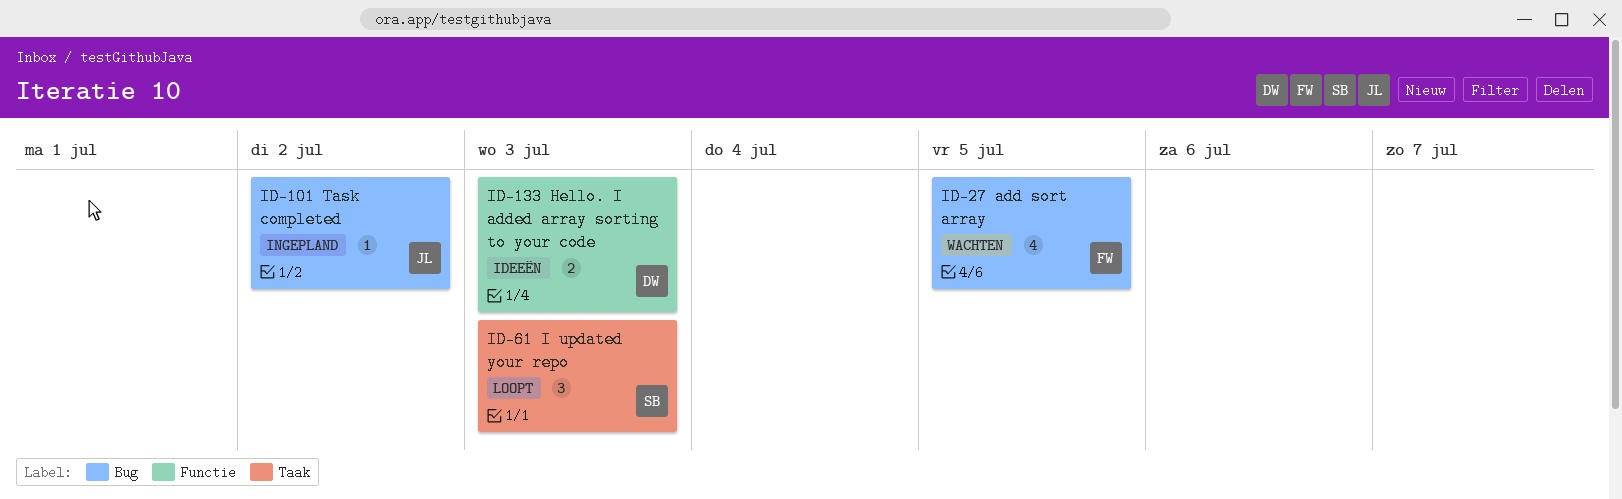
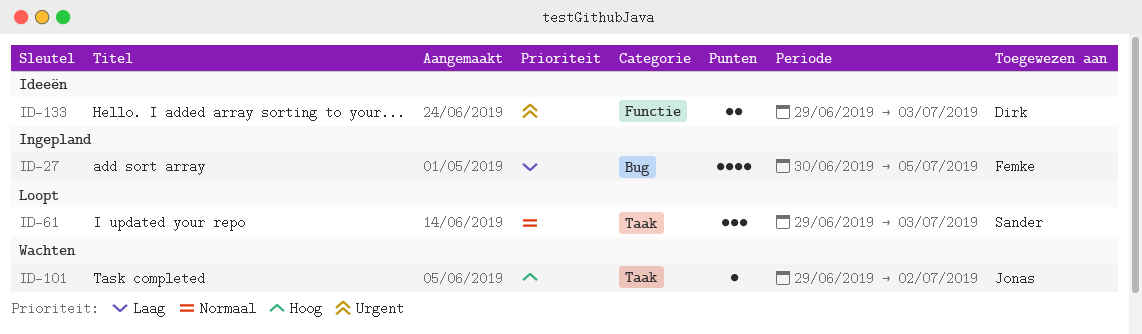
ID-27, status: Wachten -> Ingepland
ID-101, status: Ingepland -> Wachten
ID-101, label: Bug -> Taak

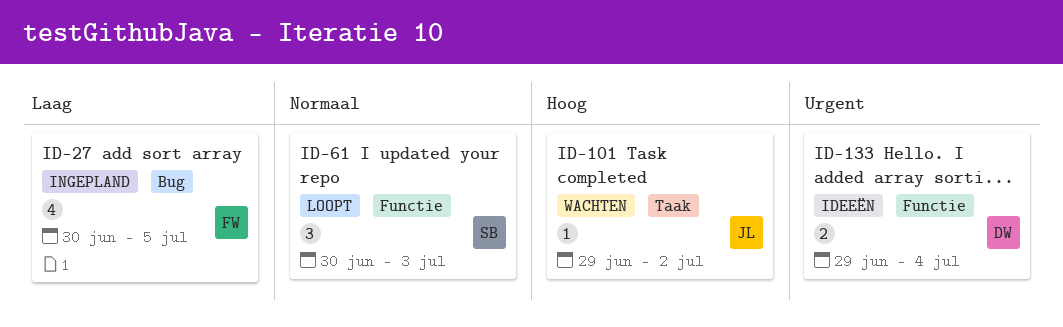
ID-61, label: Taak -> Functie
ID-61, start: Jun 29 -> Jun 30
ID-133, due: Jul 3 -> Jul 4

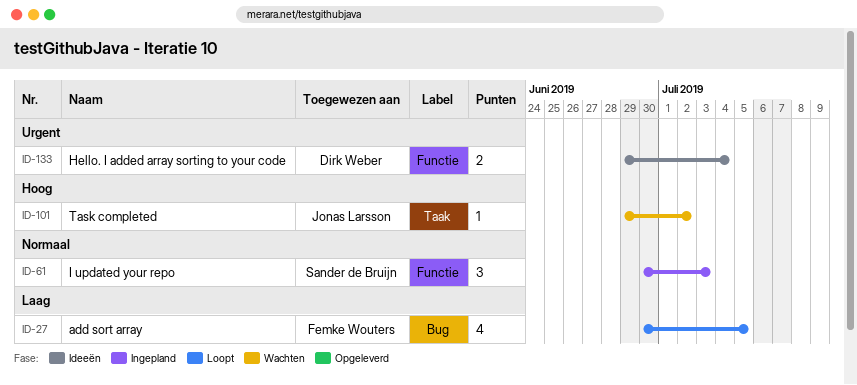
ID-27, status: Ingepland -> Loopt
ID-61, status: Loopt -> Ingepland

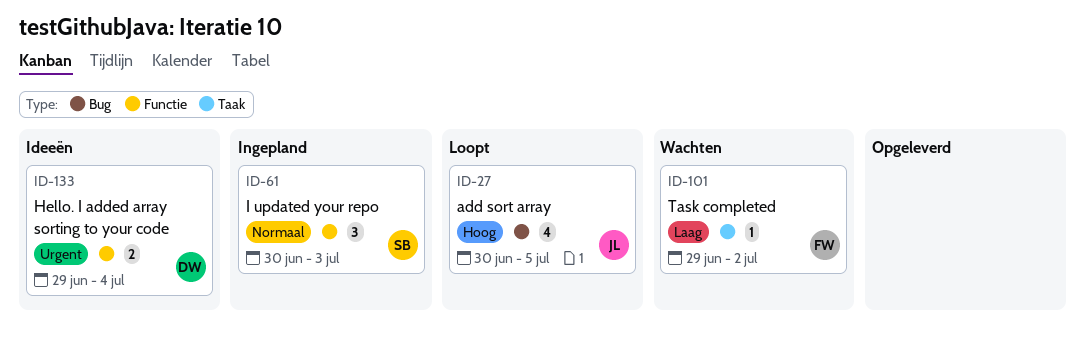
ID-27, owner: Femke Wouters -> Jonas Larsson
ID-27, priority: Laag -> Hoog
ID-101, owner: Jonas Larsson -> Femke Wouters
ID-101, priority: Hoog -> Laag

